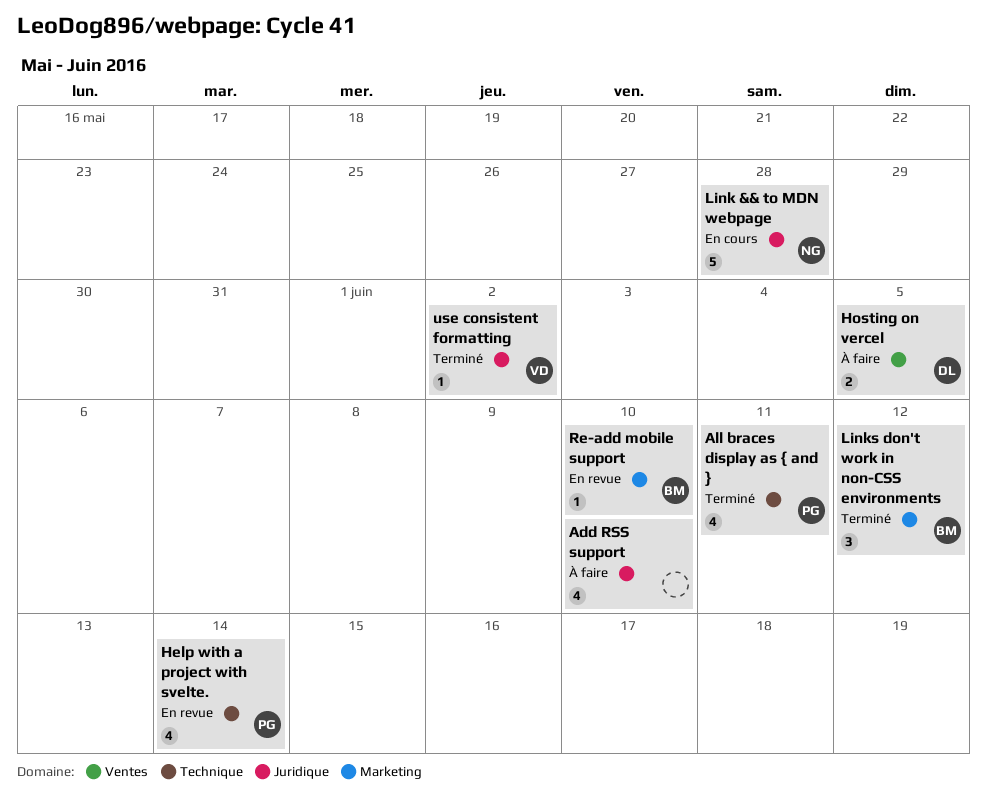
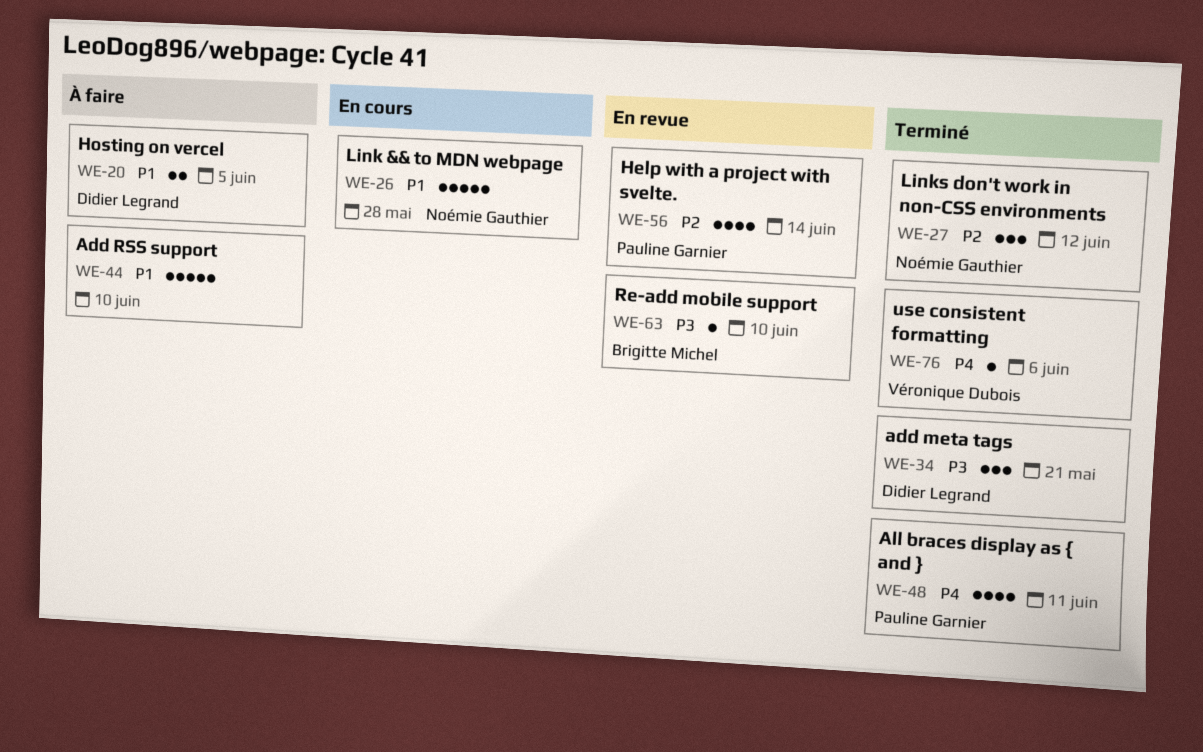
add meta tags: none -> present
Add RSS support, estimate: 4 -> 5
Links don't work in non-CSS environments, owner: Brigitte Michel -> Noémie Gauthier
use consistent formatting, due: Jun 2 -> Jun 6

